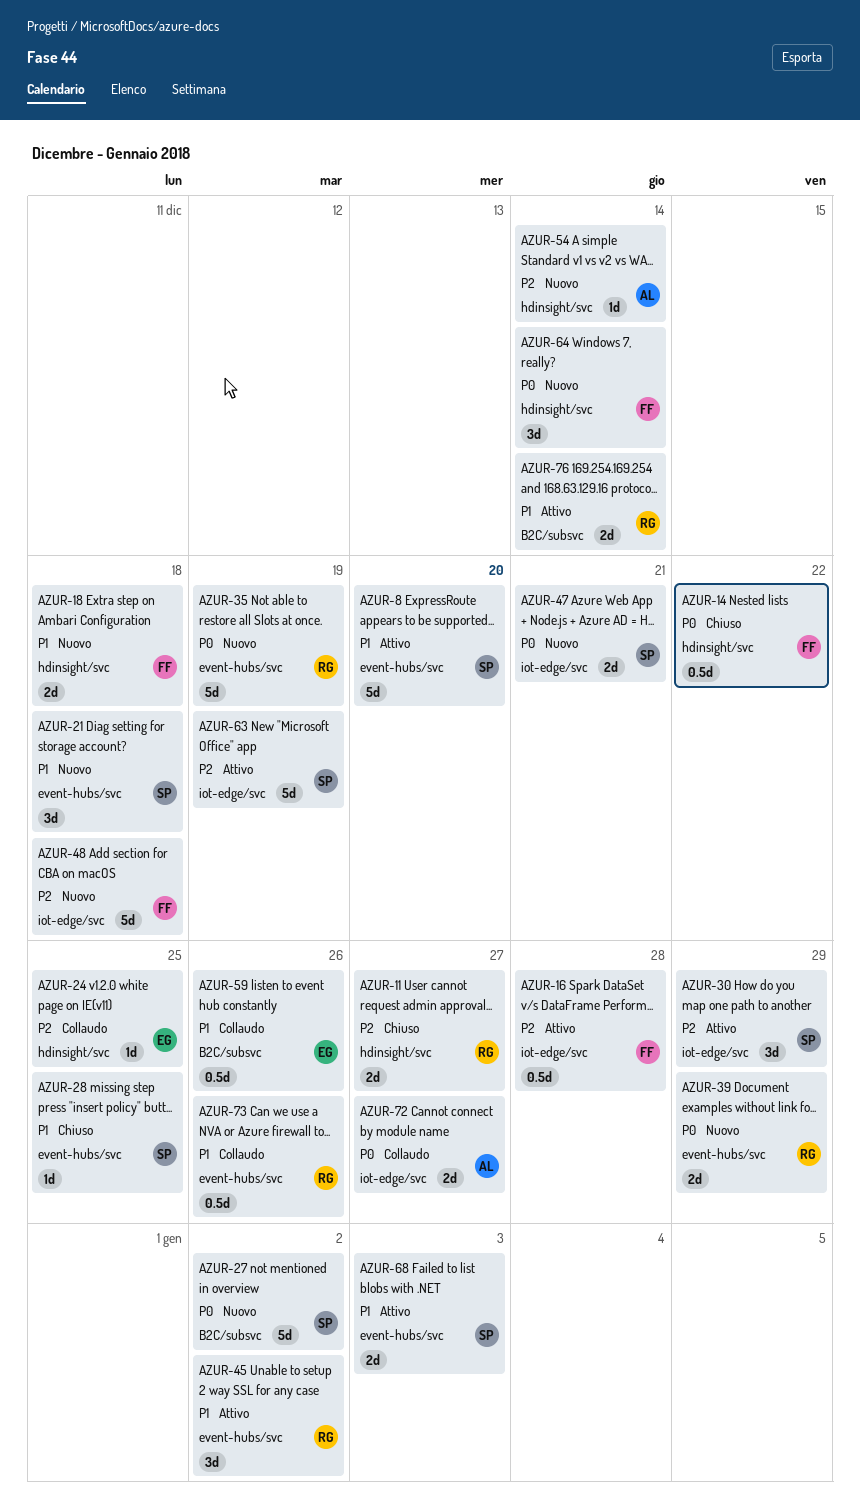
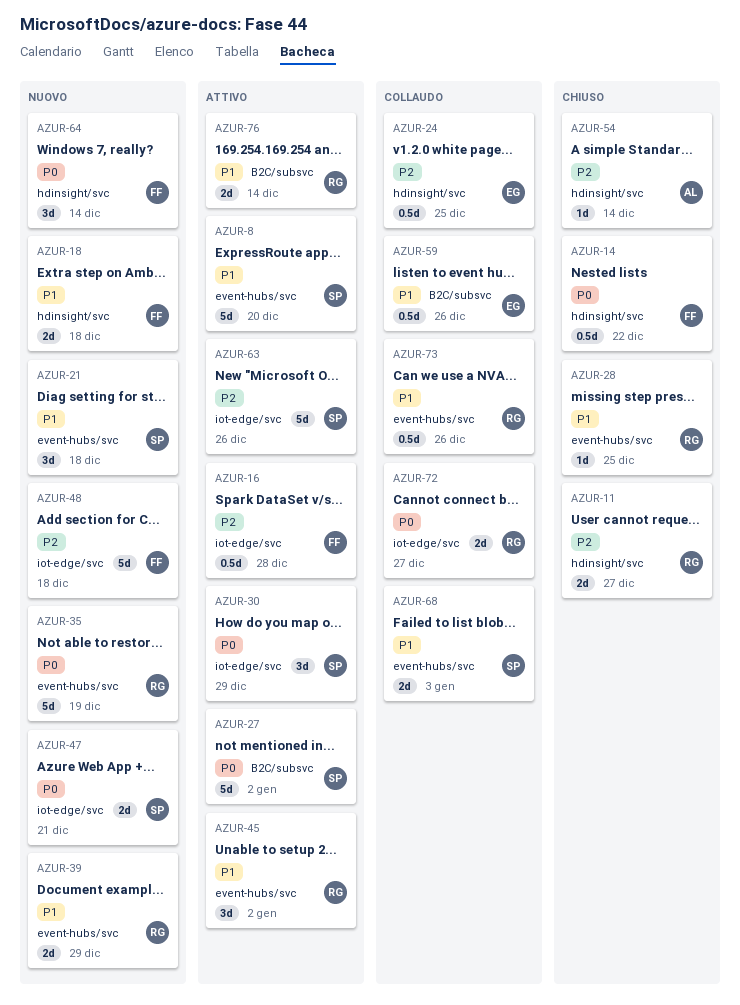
AZUR-24, estimate: 1d -> 0.5d
AZUR-27, status: Nuovo -> Attivo
AZUR-28, owner: SP -> RG
AZUR-30, priority: P2 -> P0
AZUR-39, priority: P0 -> P1
AZUR-54, status: Nuovo -> Chiuso
AZUR-63, due: Dec 19 -> Dec 26
AZUR-68, status: Attivo -> Collaudo
AZUR-72, owner: AL -> RG

